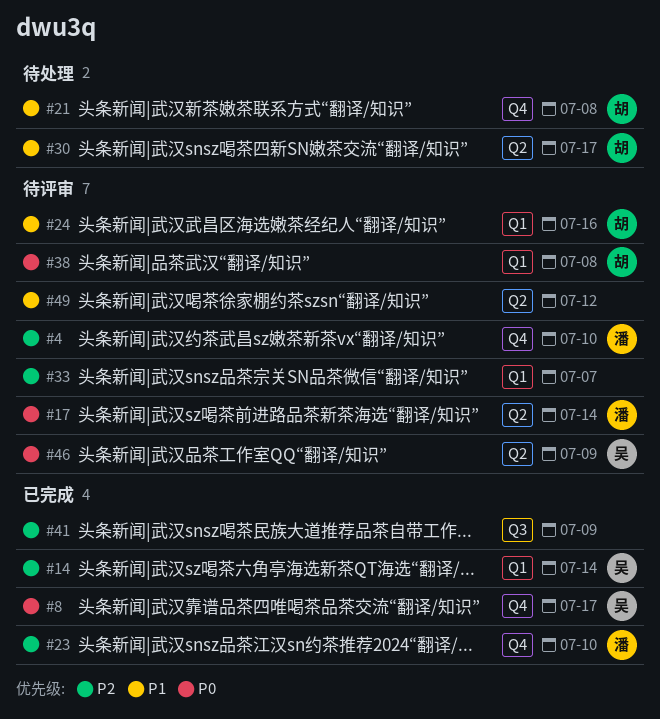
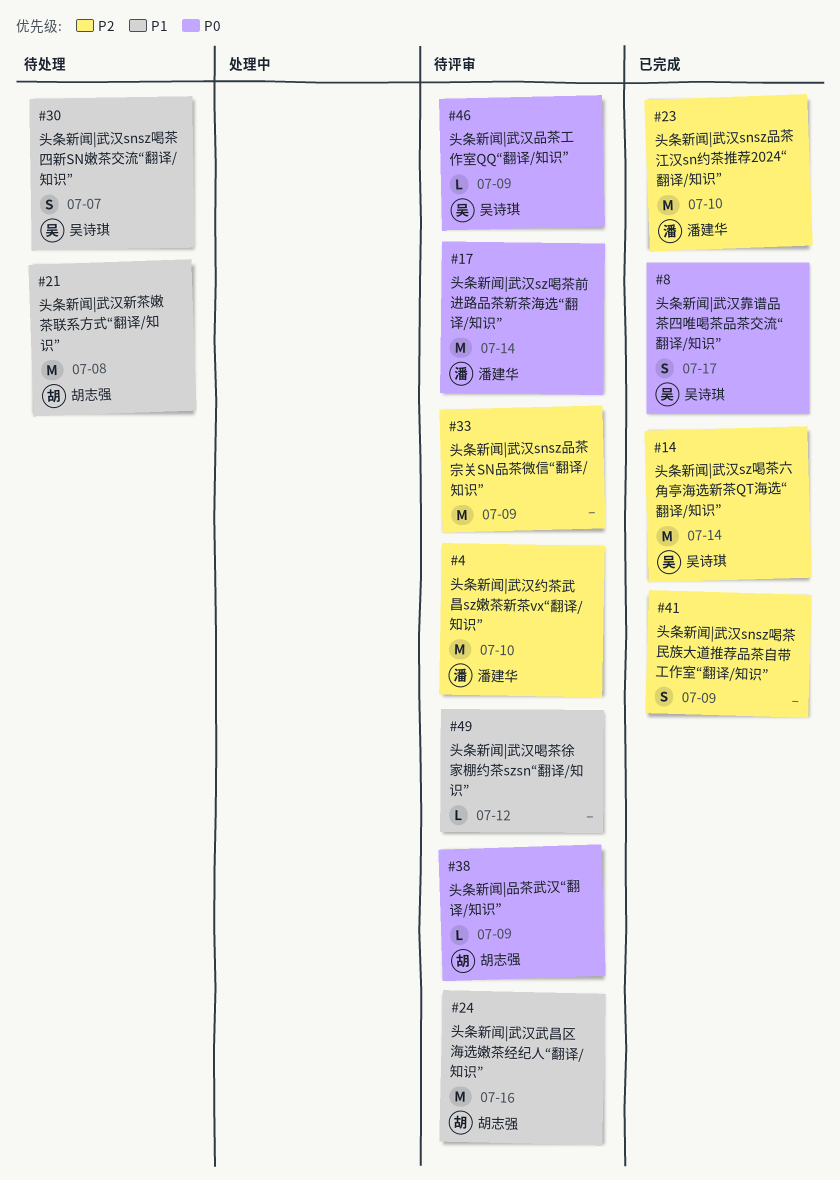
#30, owner: 胡志强 -> 吴诗琪
#30, due: Jul 17 -> Jul 7
#33, due: Jul 7 -> Jul 9
#38, due: Jul 8 -> Jul 9

